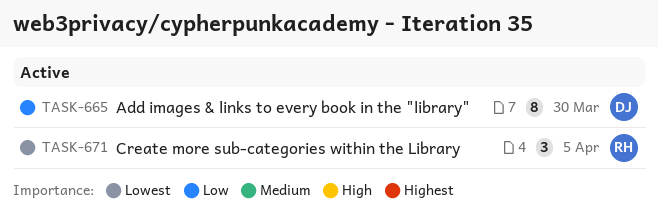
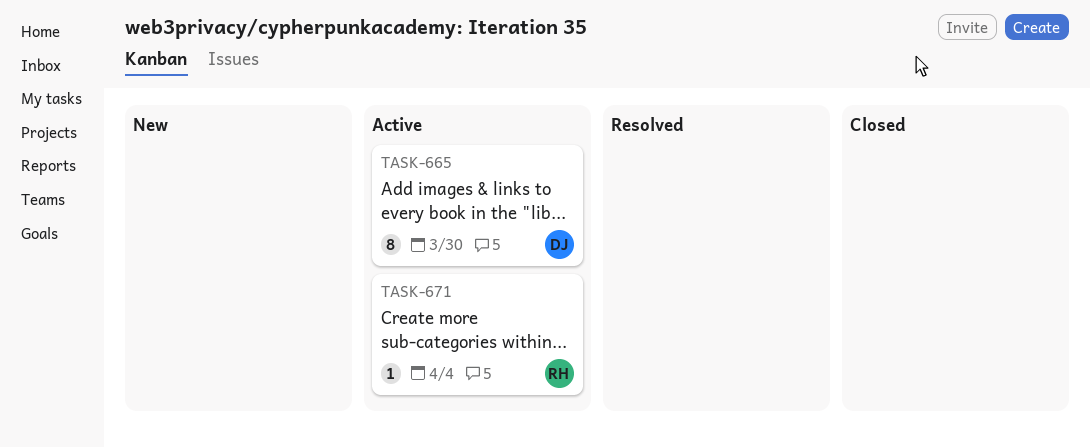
TASK-671, estimate: 3 -> 1
TASK-671, due: Apr 5 -> Apr 4

